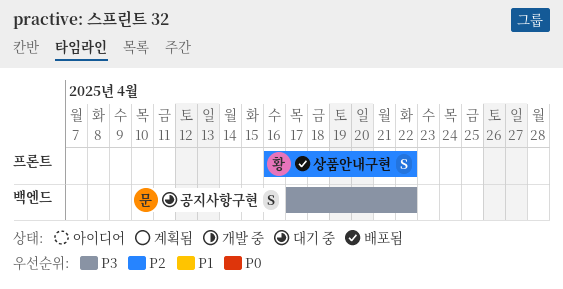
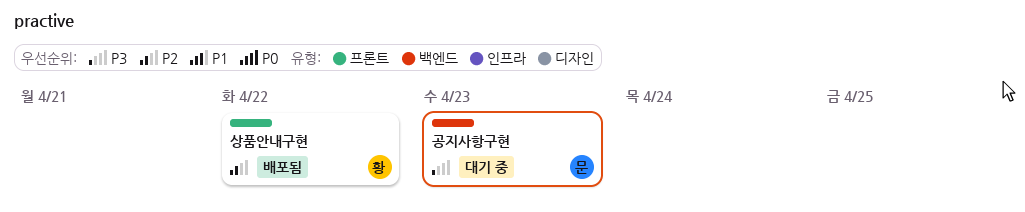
공지사항구현, due: Apr 22 -> Apr 23

